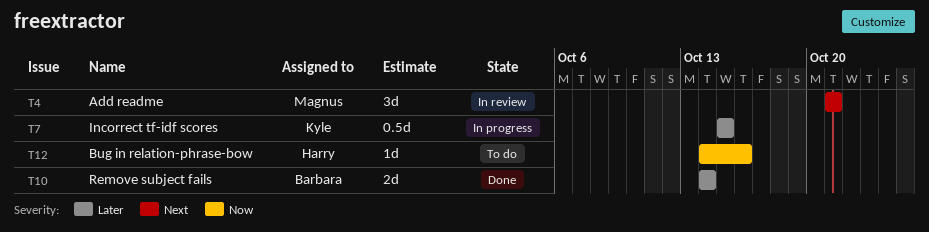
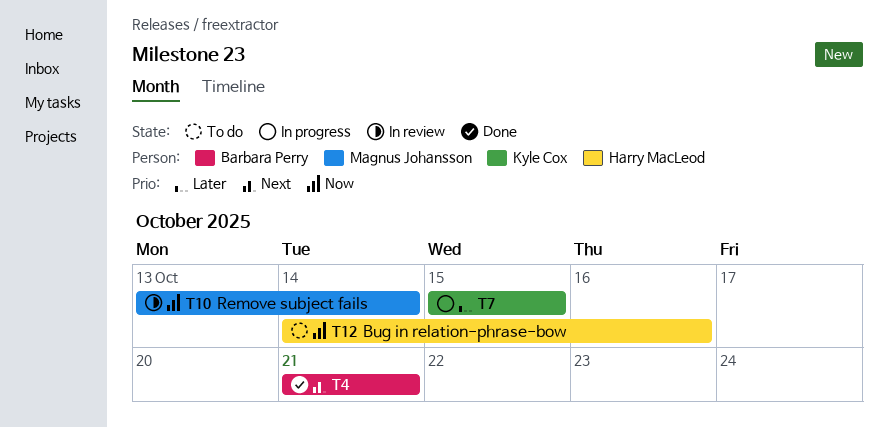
T4, status: In review -> Done
T4, owner: Magnus Johansson -> Barbara Perry
T10, status: Done -> In review
T10, owner: Barbara Perry -> Magnus Johansson
T10, priority: Later -> Now
T10, start: Oct 14 -> Oct 13

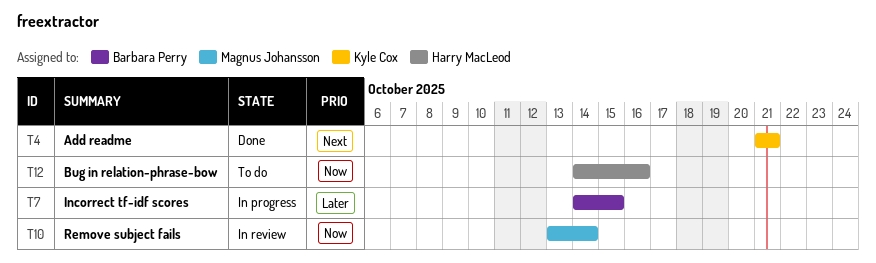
T4, owner: Barbara Perry -> Kyle Cox
T7, owner: Kyle Cox -> Barbara Perry
T7, start: Oct 15 -> Oct 14

